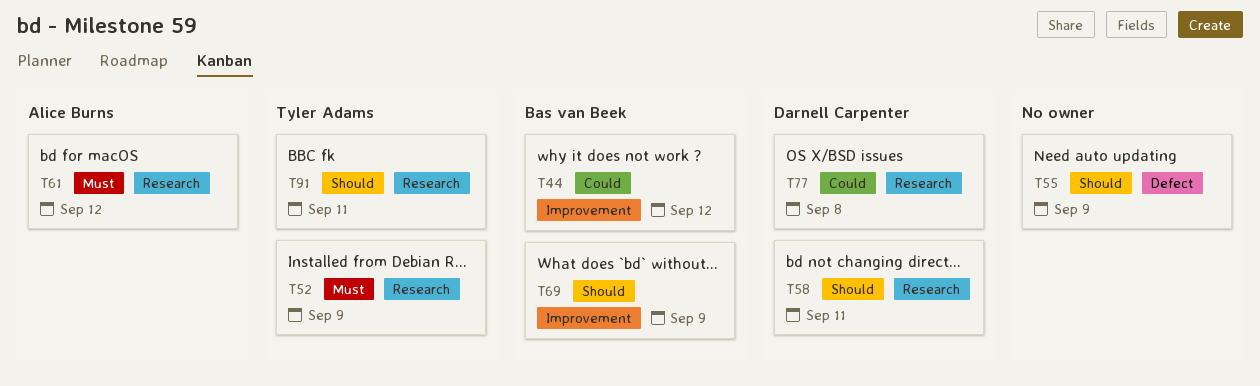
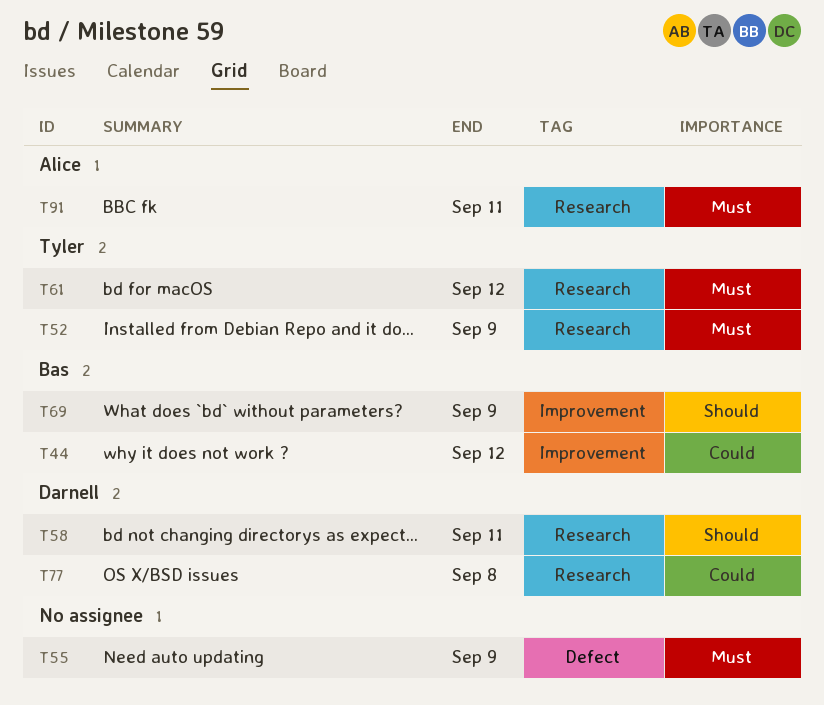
T55, priority: Should -> Must
T61, owner: Alice Burns -> Tyler Adams
T91, owner: Tyler Adams -> Alice Burns
T91, priority: Should -> Must

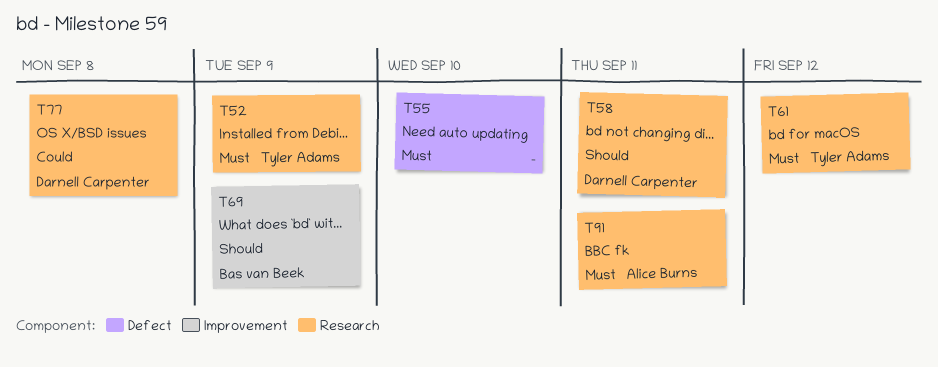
T44: present -> none
T55, due: Sep 9 -> Sep 10

